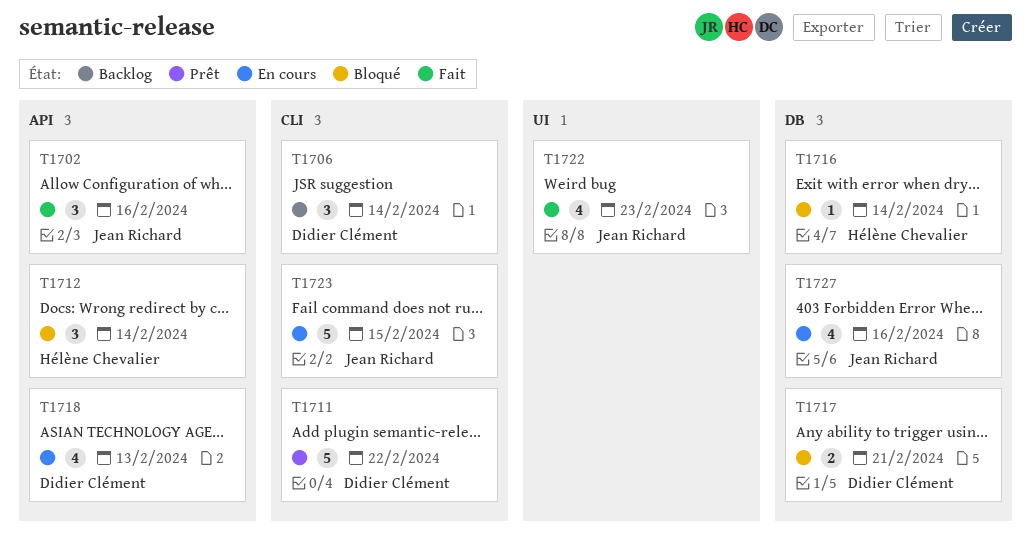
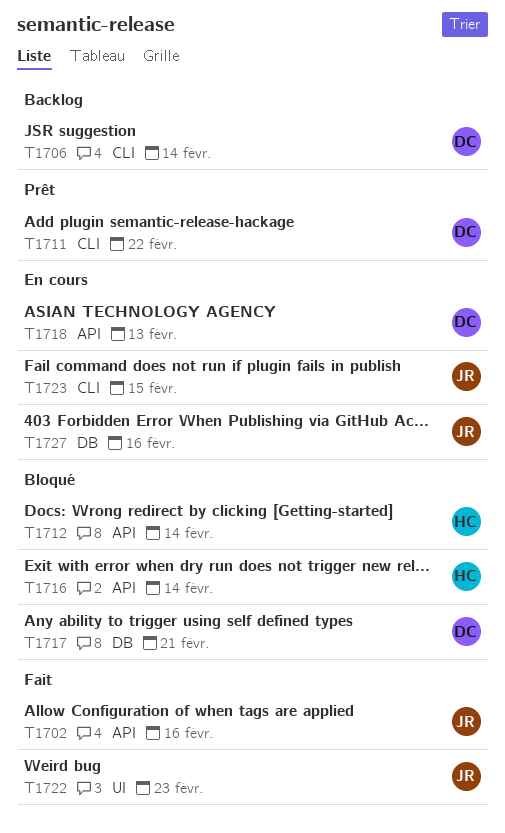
T1716, label: DB -> API

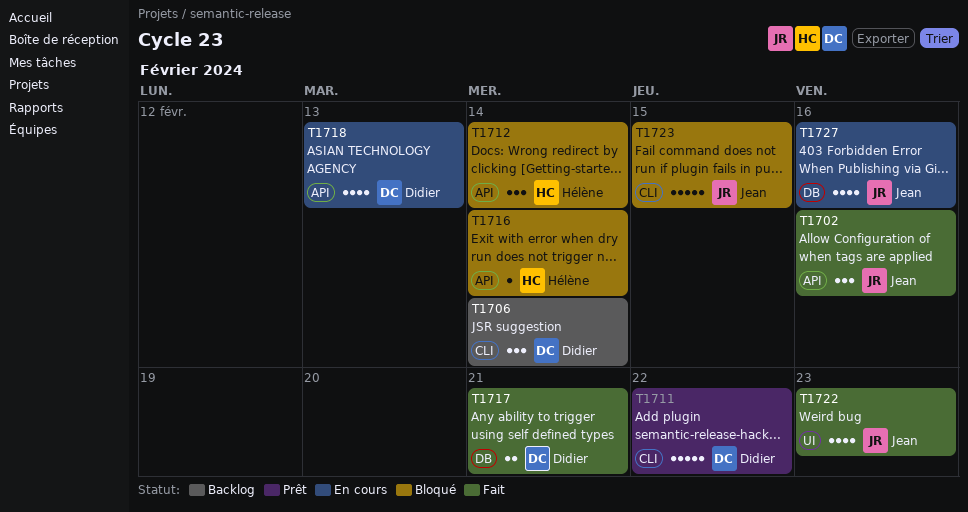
T1717, status: Bloqué -> Fait
T1723, status: En cours -> Bloqué

